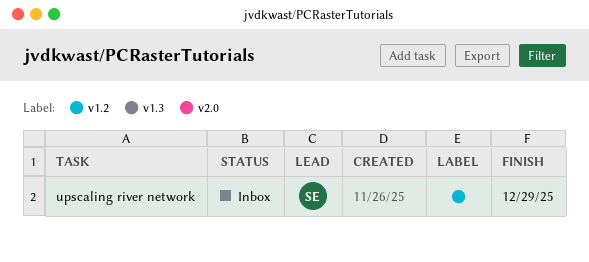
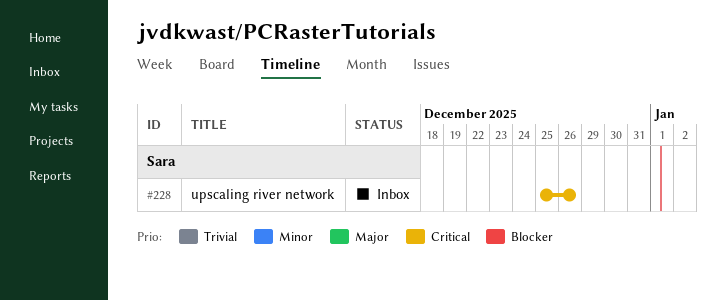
upscaling river network, due: Dec 29 -> Dec 26

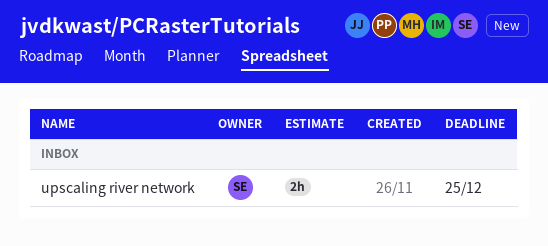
upscaling river network, due: Dec 26 -> Dec 25

